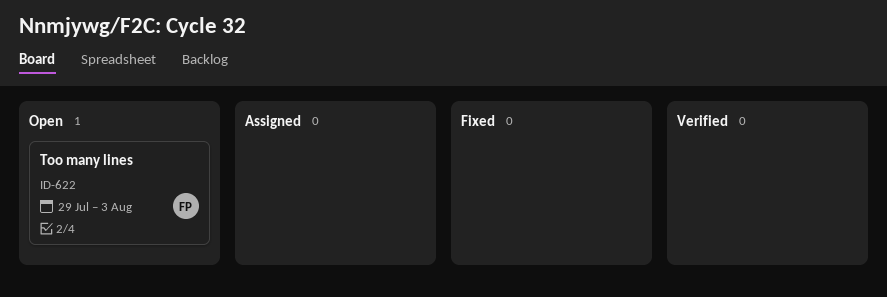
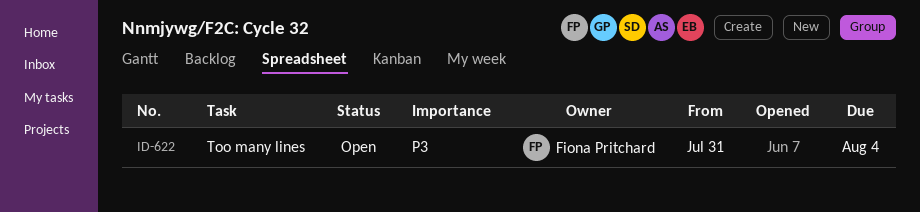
ID-622, start: Jul 29 -> Jul 31
ID-622, due: Aug 3 -> Aug 4

